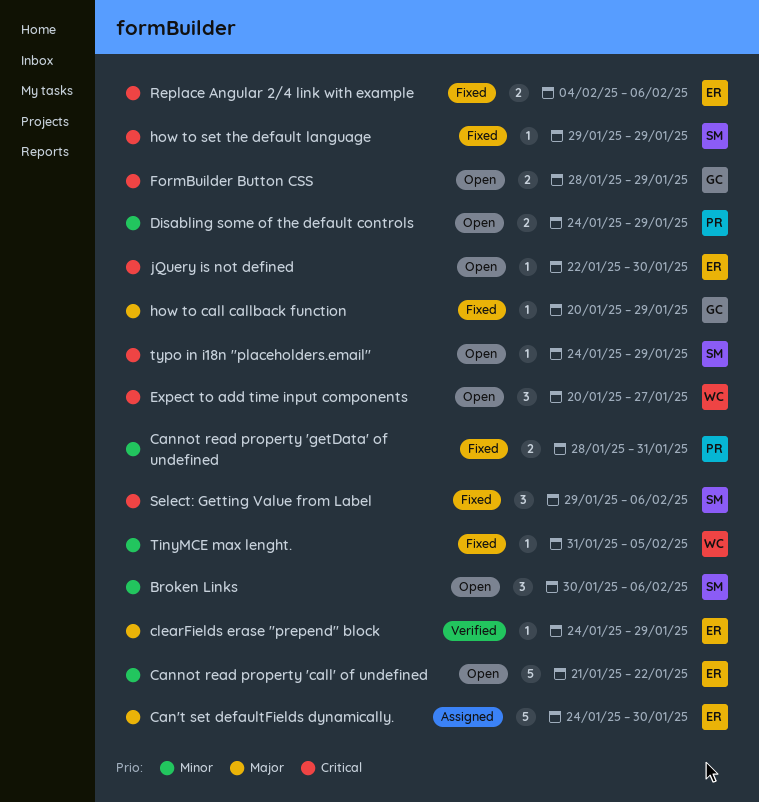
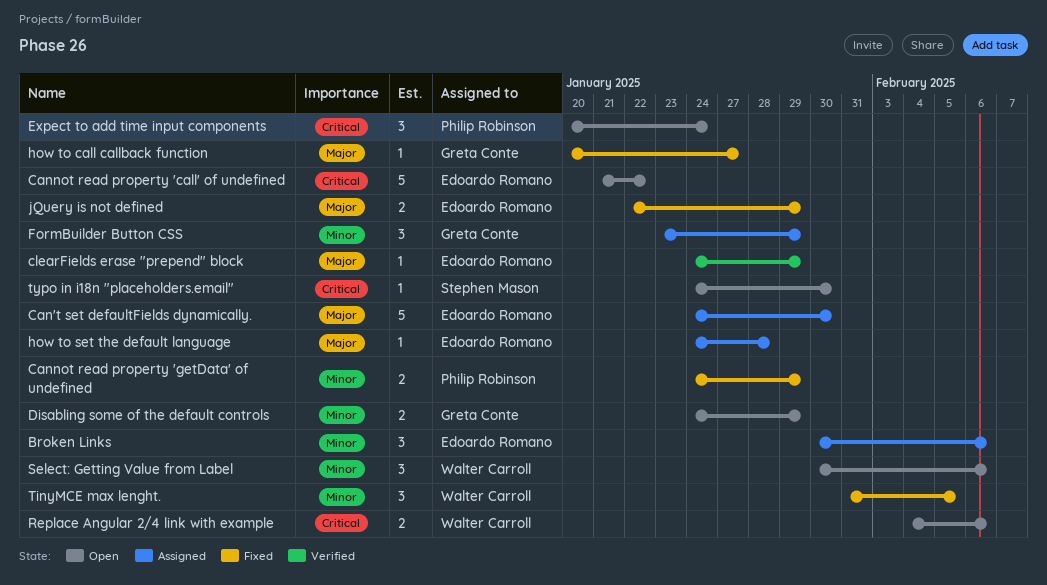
Broken Links, status: Open -> Assigned
Broken Links, owner: Stephen Mason -> Edoardo Romano
Cannot read property 'call' of undefined, priority: Minor -> Critical
Cannot read property 'getData' of undefined, start: Jan 28 -> Jan 24
Cannot read property 'getData' of undefined, due: Jan 31 -> Jan 29
Disabling some of the default controls, owner: Philip Robinson -> Greta Conte
Expect to add time input components, owner: Walter Carroll -> Philip Robinson
Expect to add time input components, due: Jan 27 -> Jan 24
FormBuilder Button CSS, status: Open -> Assigned
FormBuilder Button CSS, priority: Critical -> Minor
FormBuilder Button CSS, estimate: 2 -> 3
FormBuilder Button CSS, start: Jan 28 -> Jan 23
how to call callback function, due: Jan 29 -> Jan 27
how to set the default language, status: Fixed -> Assigned
how to set the default language, owner: Stephen Mason -> Edoardo Romano
how to set the default language, priority: Critical -> Major
how to set the default language, start: Jan 29 -> Jan 24
how to set the default language, due: Jan 29 -> Jan 28
jQuery is not defined, status: Open -> Fixed
jQuery is not defined, priority: Critical -> Major
jQuery is not defined, estimate: 1 -> 2
jQuery is not defined, due: Jan 30 -> Jan 29
Replace Angular 2/4 link with example, status: Fixed -> Open
Replace Angular 2/4 link with example, owner: Edoardo Romano -> Walter Carroll
Select: Getting Value from Label, status: Fixed -> Open
Select: Getting Value from Label, owner: Stephen Mason -> Walter Carroll
Select: Getting Value from Label, priority: Critical -> Minor
Select: Getting Value from Label, start: Jan 29 -> Jan 30
TinyMCE max lenght., estimate: 1 -> 3
typo in i18n "placeholders.email", due: Jan 29 -> Jan 30

